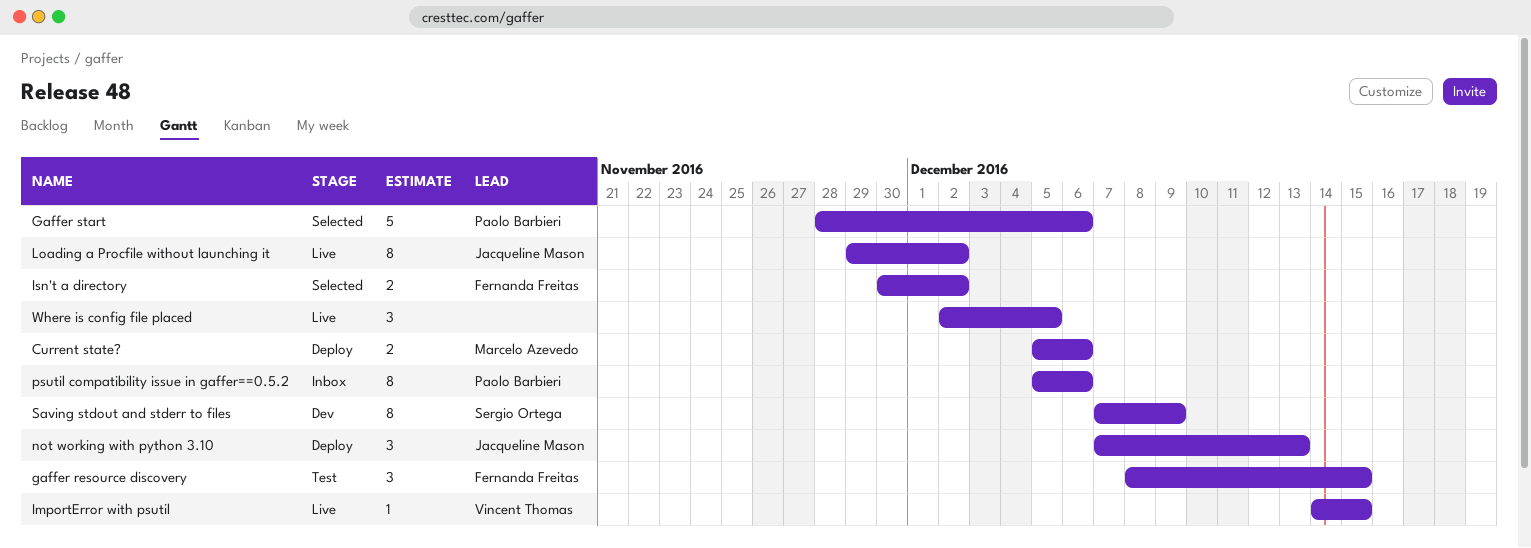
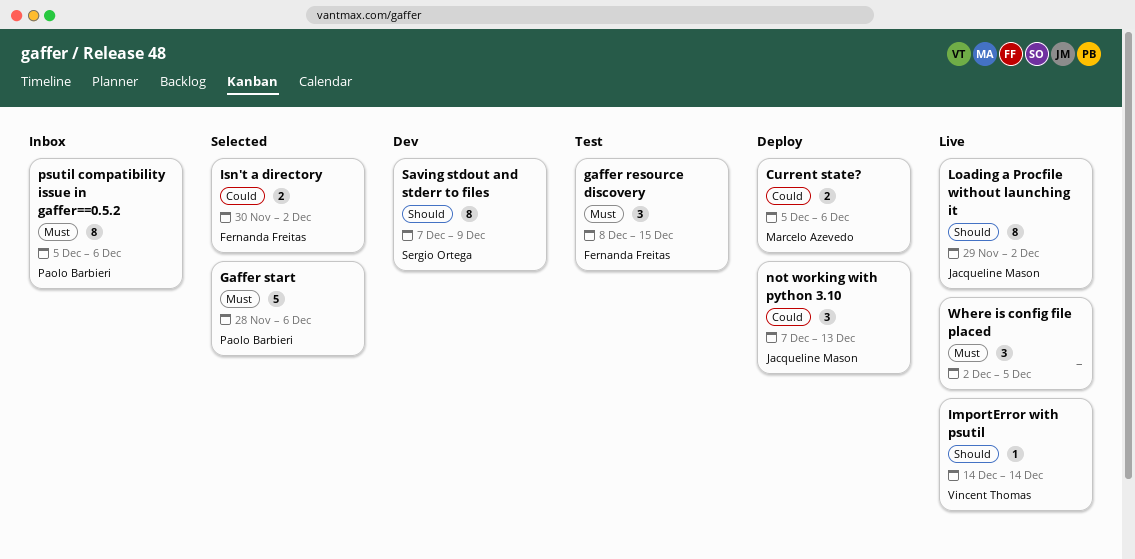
ImportError with psutil, due: Dec 15 -> Dec 14

